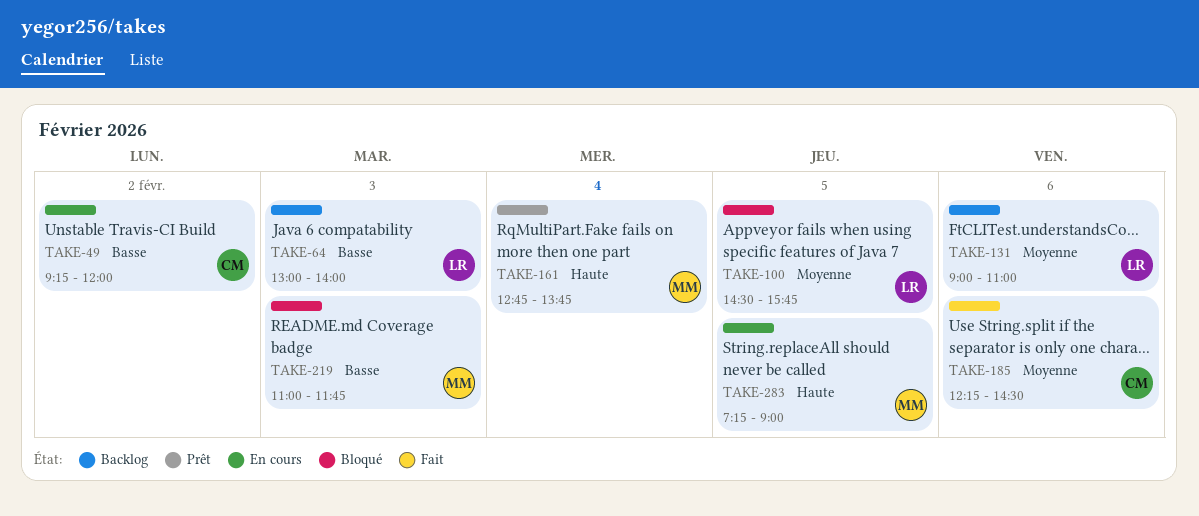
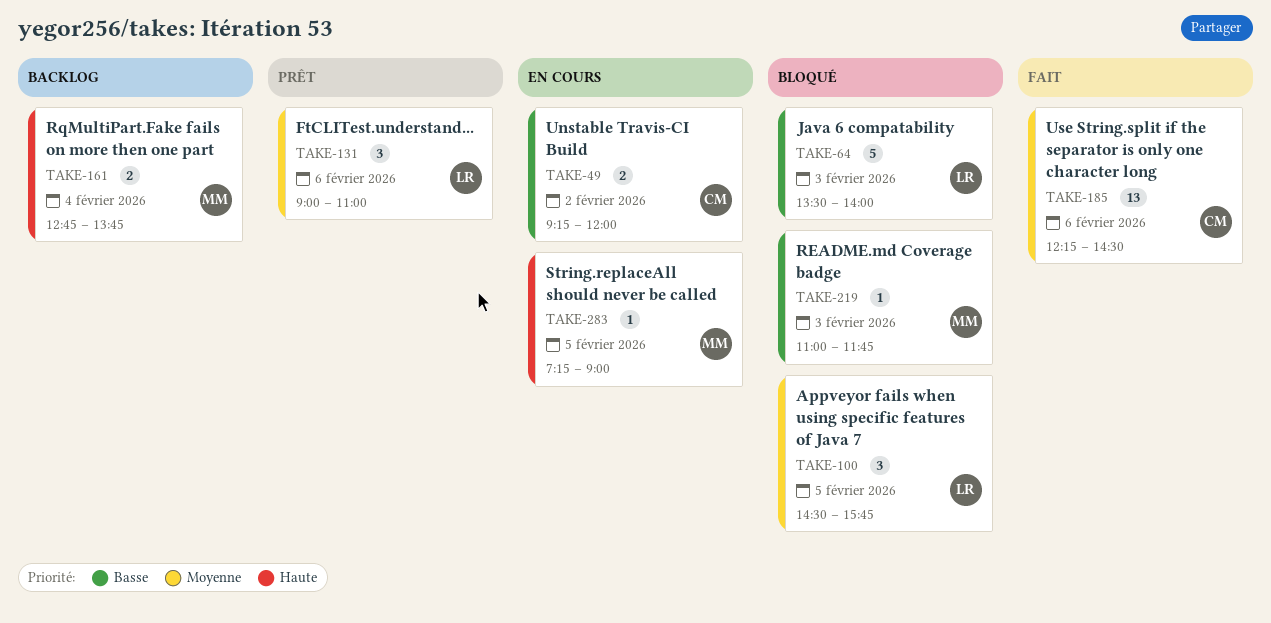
TAKE-64, status: Backlog -> Bloqué
TAKE-64, begins: 13:00 -> 13:30
TAKE-131, status: Backlog -> Prêt
TAKE-161, status: Prêt -> Backlog

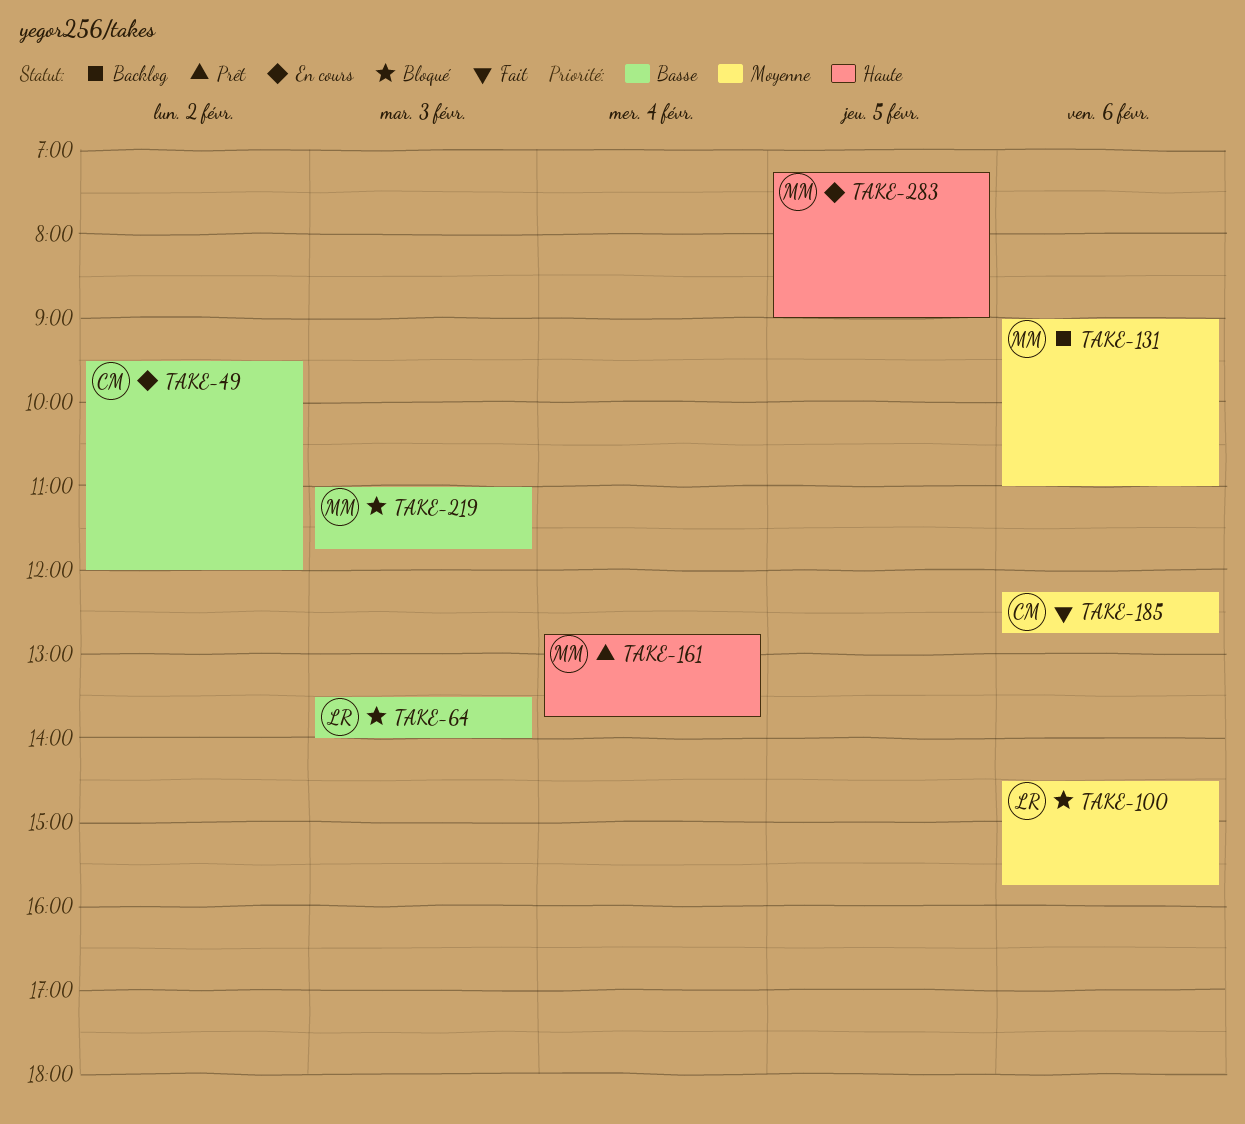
TAKE-49, begins: 09:15 -> 09:30
TAKE-100, day: Feb 5 -> Feb 6
TAKE-131, status: Prêt -> Backlog
TAKE-131, owner: LR -> MM
TAKE-161, status: Backlog -> Prêt
TAKE-185, ends: 14:30 -> 12:45

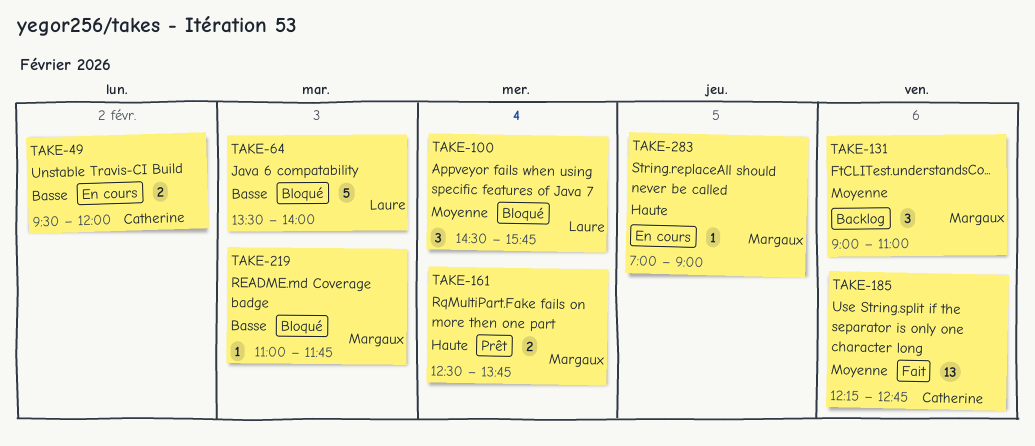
TAKE-100, day: Feb 6 -> Feb 4
TAKE-161, begins: 12:45 -> 12:30
TAKE-283, begins: 07:15 -> 07:00

